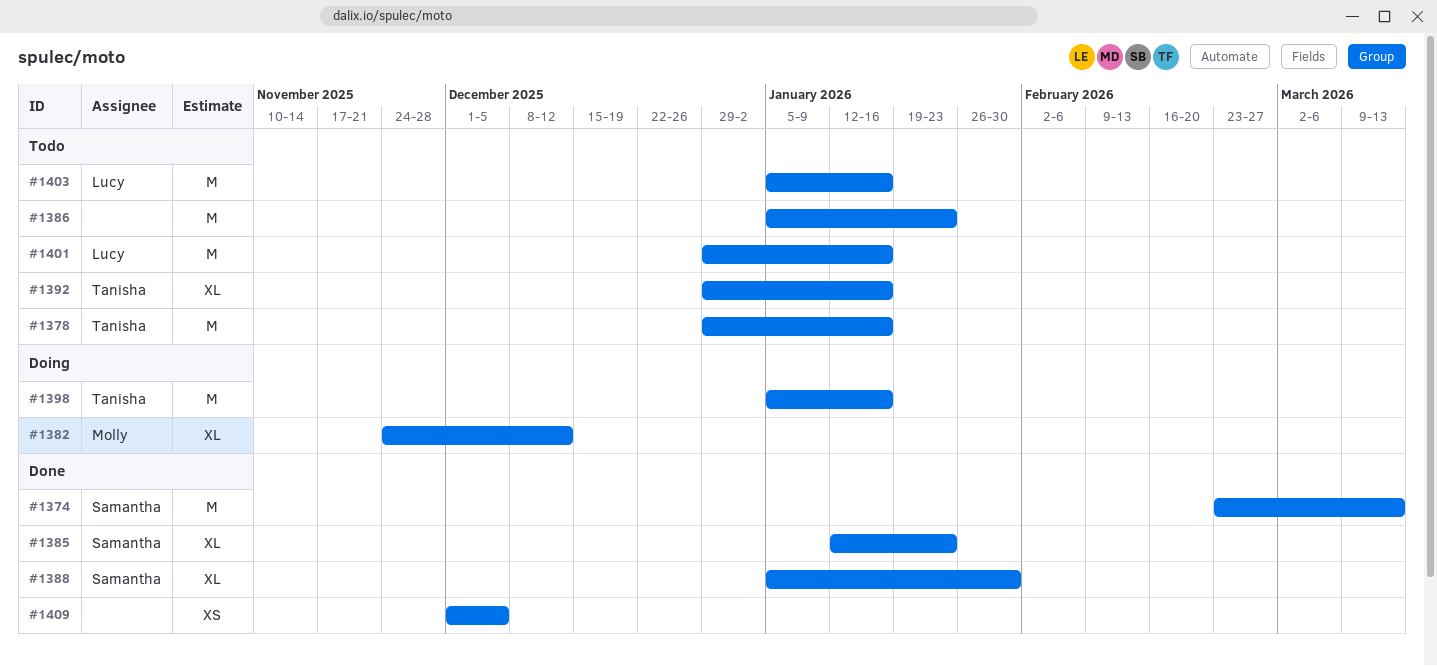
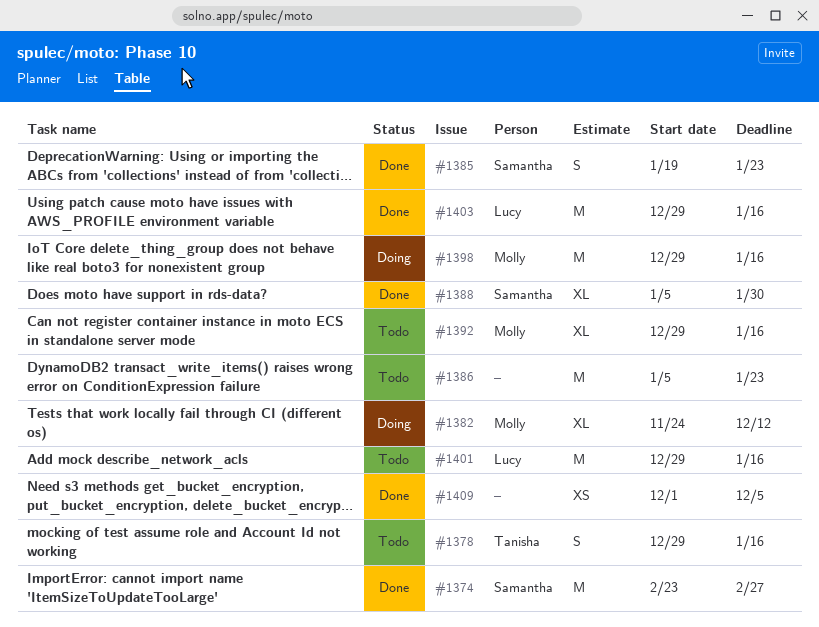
#1374, due: Mar 13 -> Feb 27
#1378, estimate: M -> S
#1385, estimate: XL -> S
#1385, start: Jan 12 -> Jan 19
#1392, owner: Tanisha -> Molly
#1398, owner: Tanisha -> Molly
#1398, start: Jan 5 -> Dec 29
#1403, status: Todo -> Done
#1403, start: Jan 5 -> Dec 29

